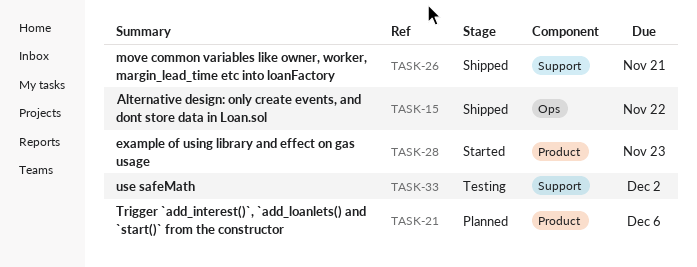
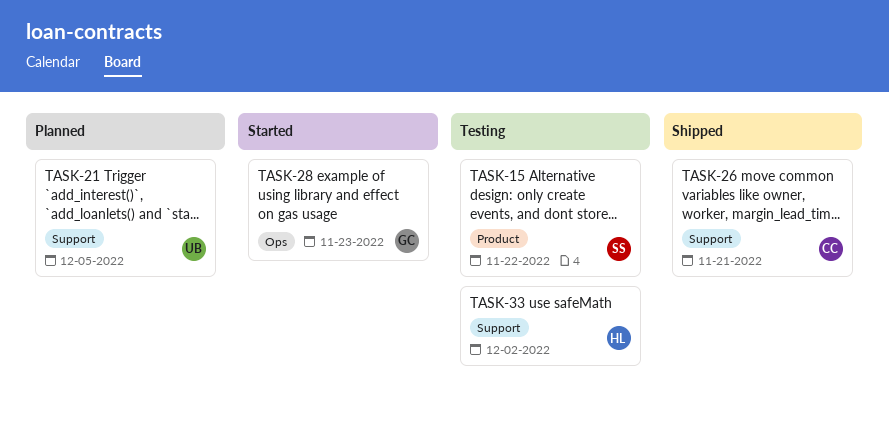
TASK-15, status: Shipped -> Testing
TASK-15, label: Ops -> Product
TASK-21, label: Product -> Support
TASK-21, due: Dec 6 -> Dec 5
TASK-28, label: Product -> Ops

